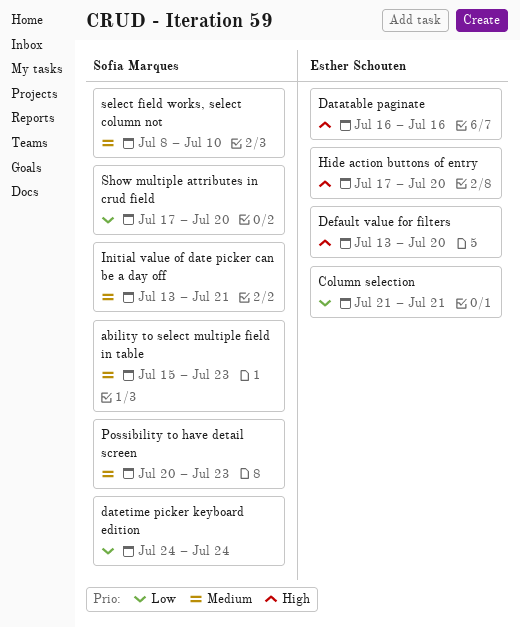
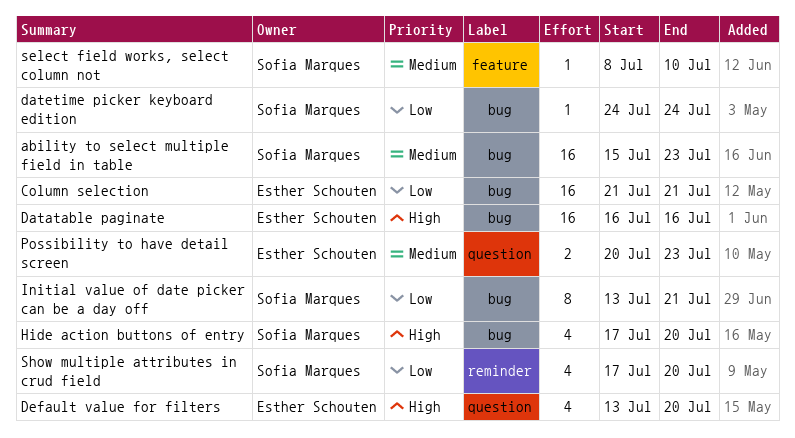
Hide action buttons of entry, owner: Esther Schouten -> Sofia Marques
Initial value of date picker can be a day off, priority: Medium -> Low
Possibility to have detail screen, owner: Sofia Marques -> Esther Schouten

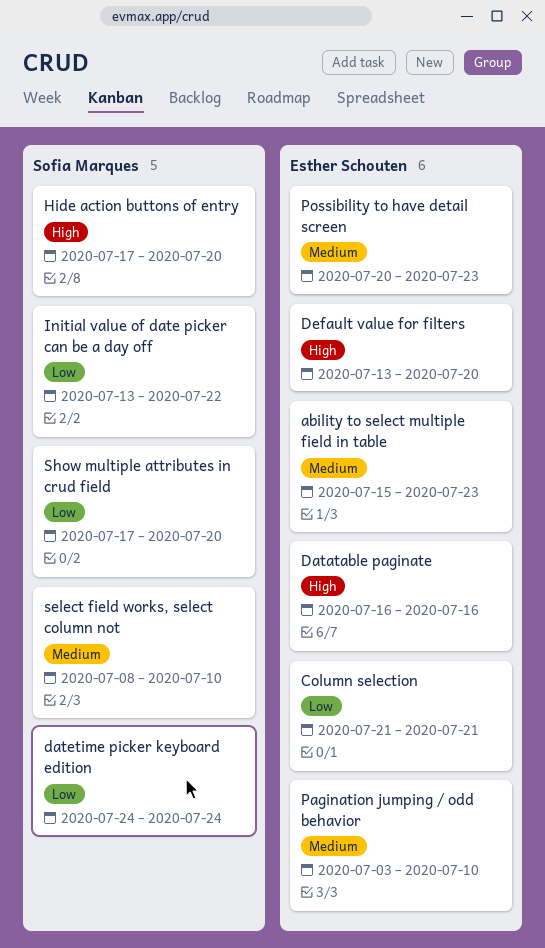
ability to select multiple field in table, owner: Sofia Marques -> Esther Schouten
Initial value of date picker can be a day off, due: Jul 21 -> Jul 22
Pagination jumping / odd behavior: none -> present

